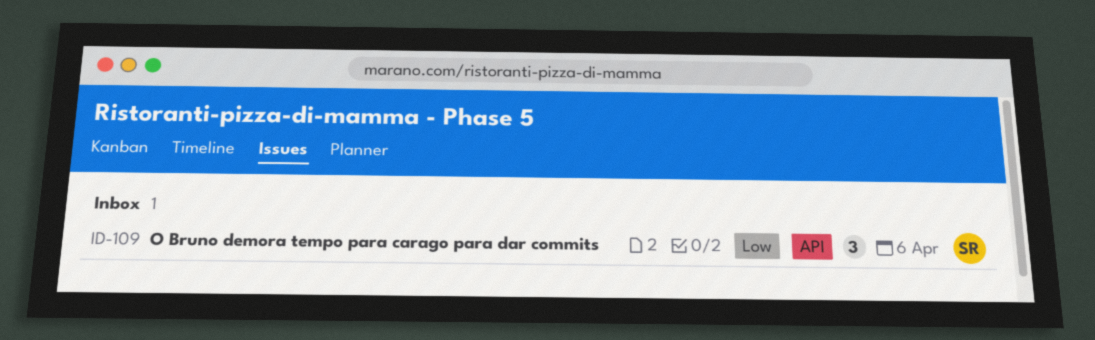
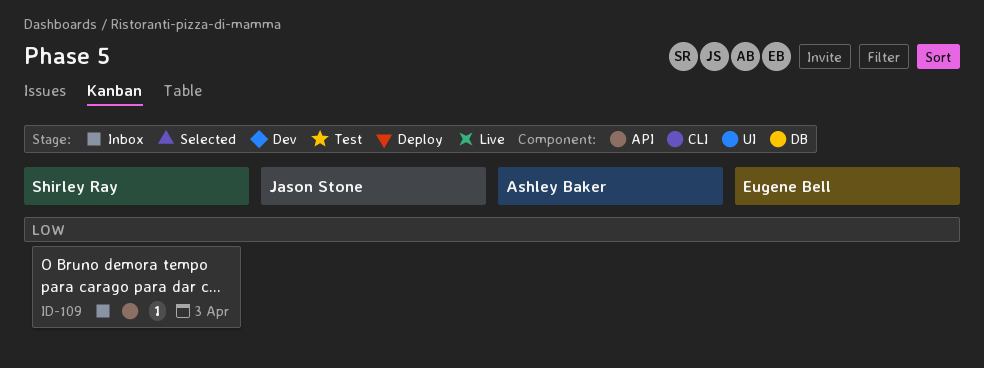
ID-109, estimate: 3 -> 1
ID-109, due: Apr 6 -> Apr 3

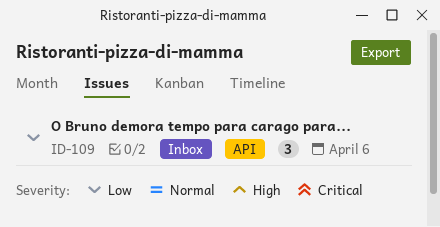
ID-109, estimate: 1 -> 3
ID-109, due: Apr 3 -> Apr 6

